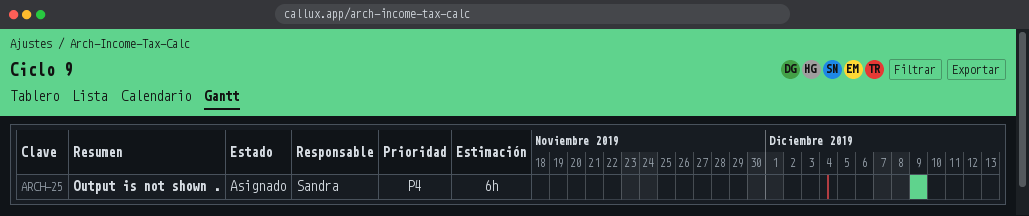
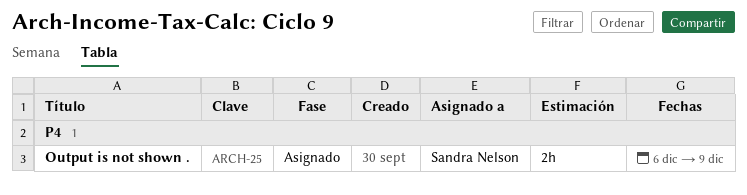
ARCH-25, estimate: 6h -> 2h
ARCH-25, start: Dec 9 -> Dec 6

